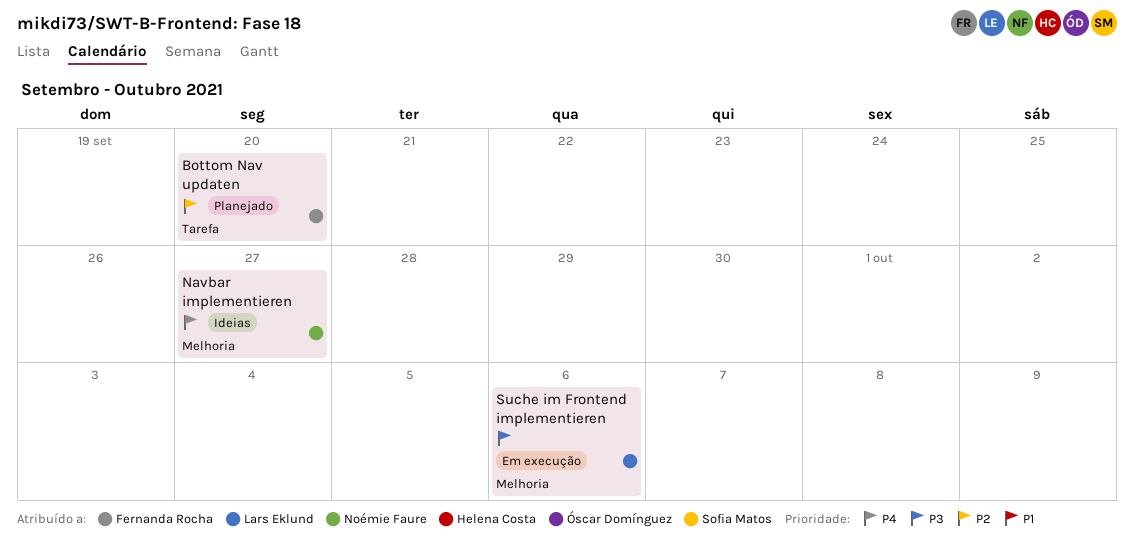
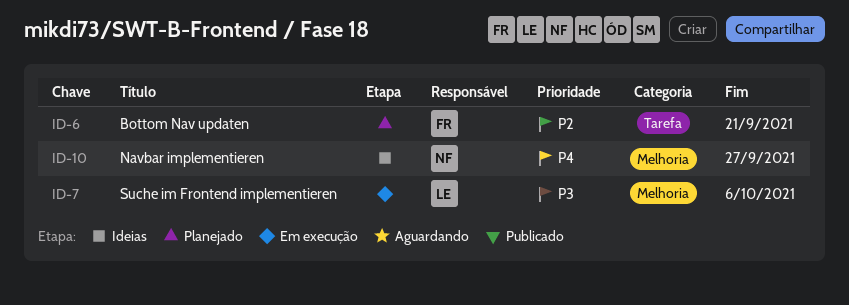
Bottom Nav updaten, due: Sep 20 -> Sep 21

